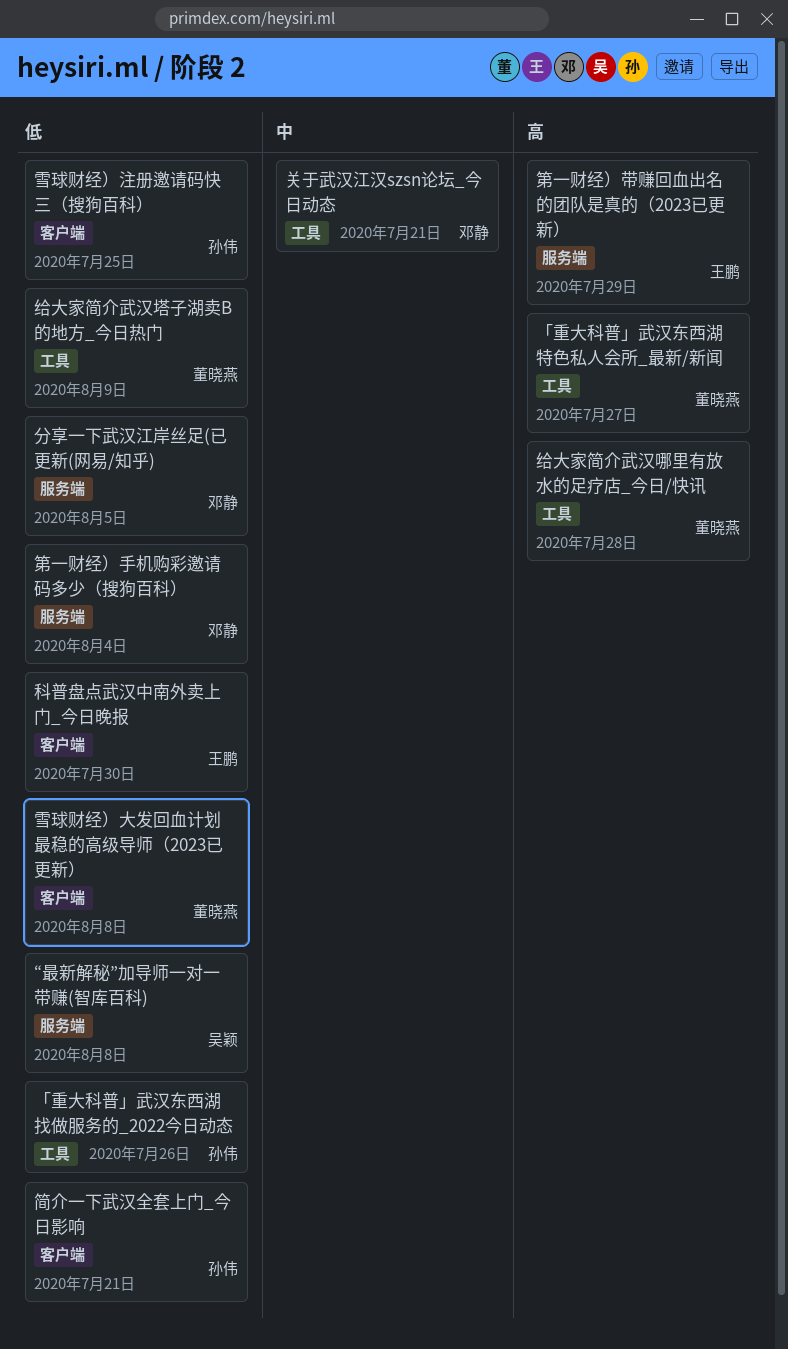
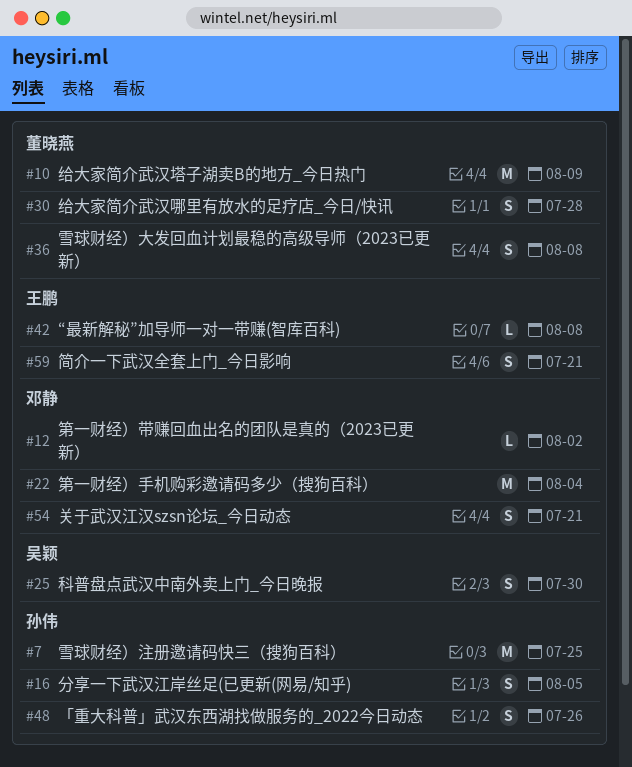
“最新解秘”加导师一对一带赚(智库百科), owner: 吴颖 -> 王鹏
「重大科普」武汉东西湖特色私人会所_最新/新闻: present -> none
分享一下武汉江岸丝足(已更新(网易/知乎), owner: 邓静 -> 孙伟
科普盘点武汉中南外卖上门_今日晚报, owner: 王鹏 -> 吴颖
第一财经）带赚回血出名的团队是真的（2023已更新）, owner: 王鹏 -> 邓静
第一财经）带赚回血出名的团队是真的（2023已更新）, due: Jul 29 -> Aug 2
简介一下武汉全套上门_今日影响, owner: 孙伟 -> 王鹏

